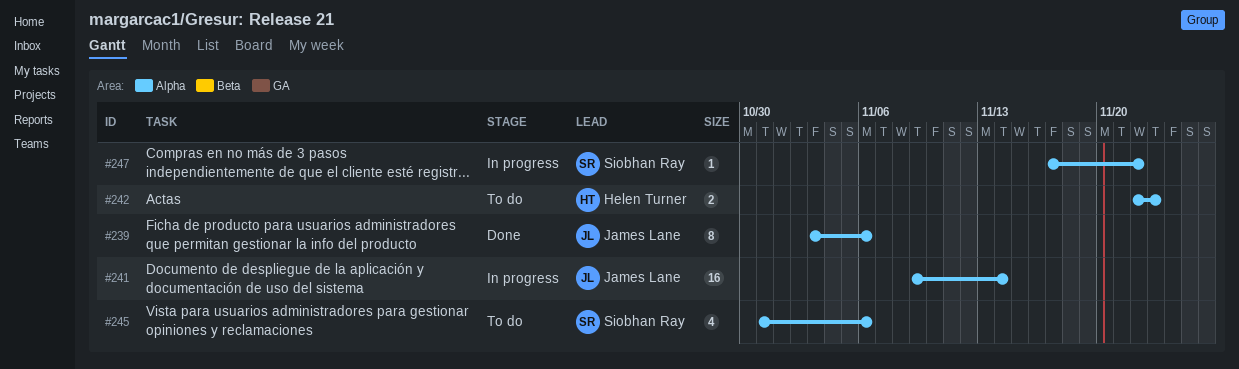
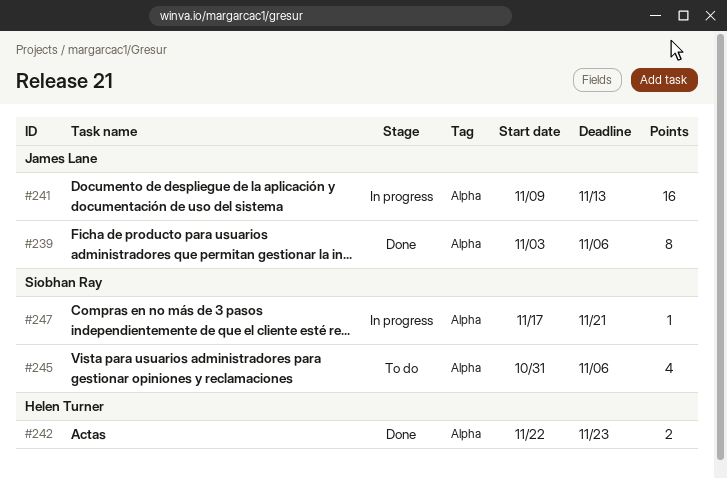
#241, due: Nov 14 -> Nov 13
#242, status: To do -> Done
#247, due: Nov 22 -> Nov 21

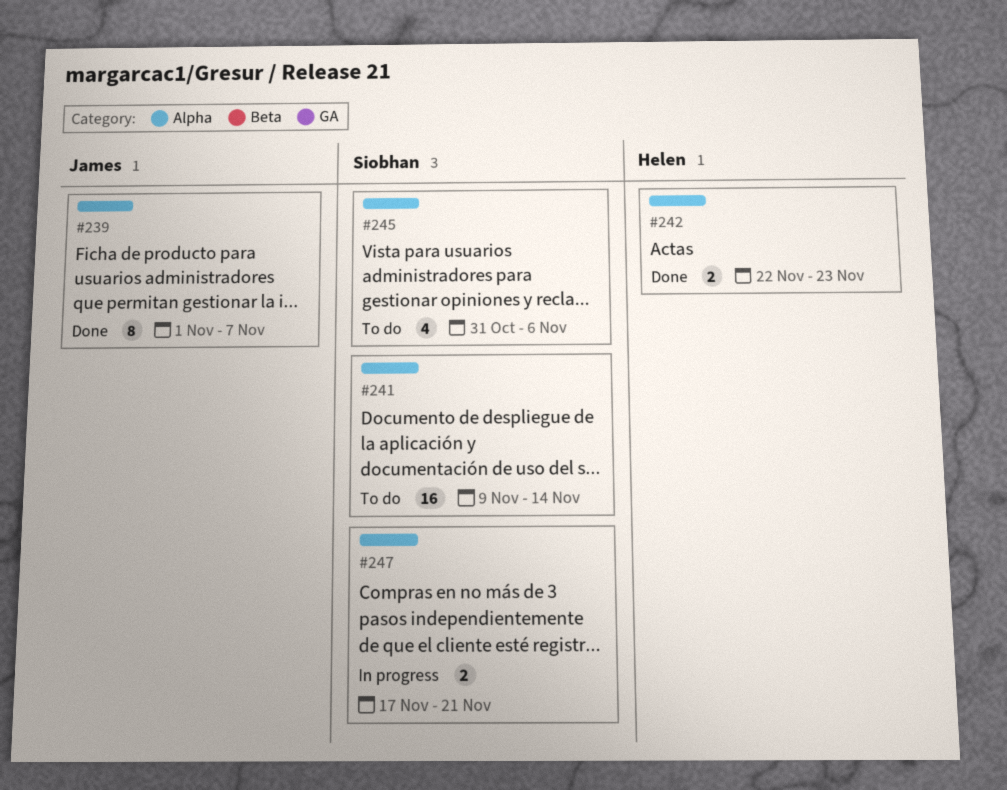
#239, start: Nov 3 -> Nov 1
#239, due: Nov 6 -> Nov 7
#241, status: In progress -> To do
#241, owner: James Lane -> Siobhan Ray
#241, due: Nov 13 -> Nov 14
#247, estimate: 1 -> 2

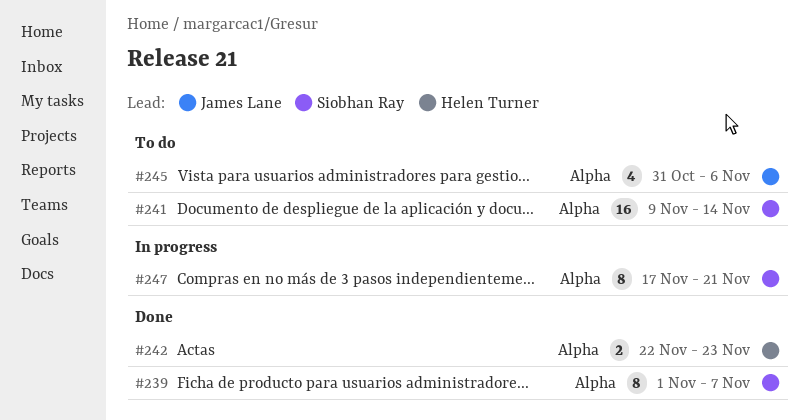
#239, owner: James Lane -> Siobhan Ray
#245, owner: Siobhan Ray -> James Lane
#247, estimate: 2 -> 8

